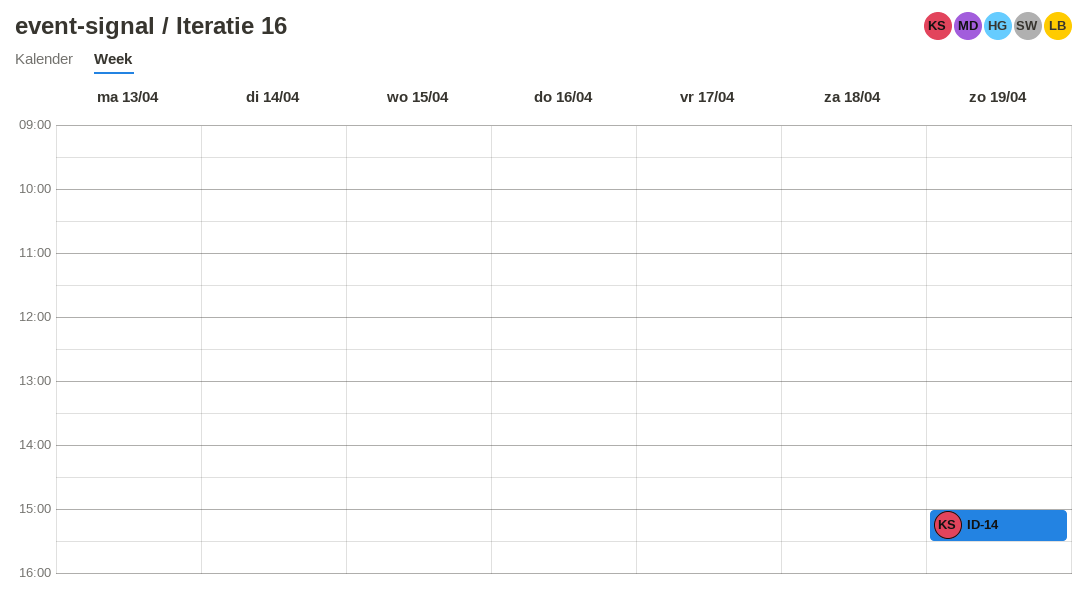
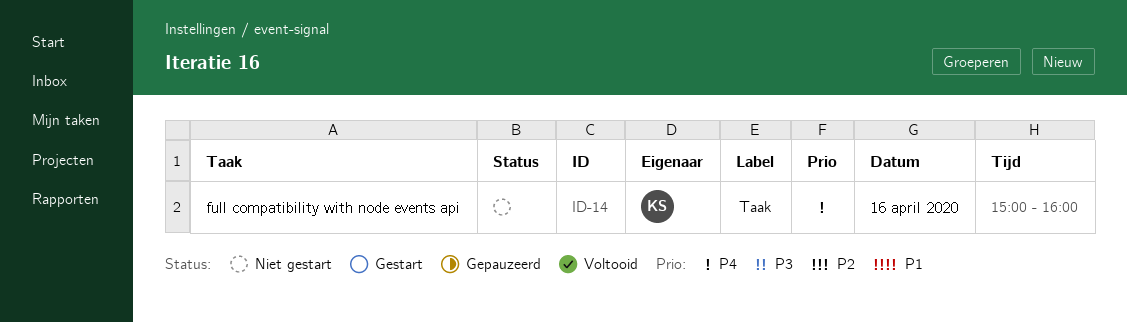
ID-14, day: Apr 19 -> Apr 16
ID-14, ends: 15:30 -> 16:00

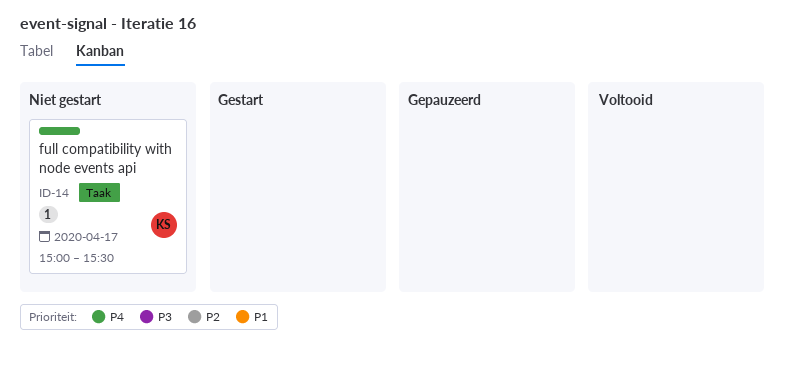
ID-14, day: Apr 16 -> Apr 17
ID-14, ends: 16:00 -> 15:30

